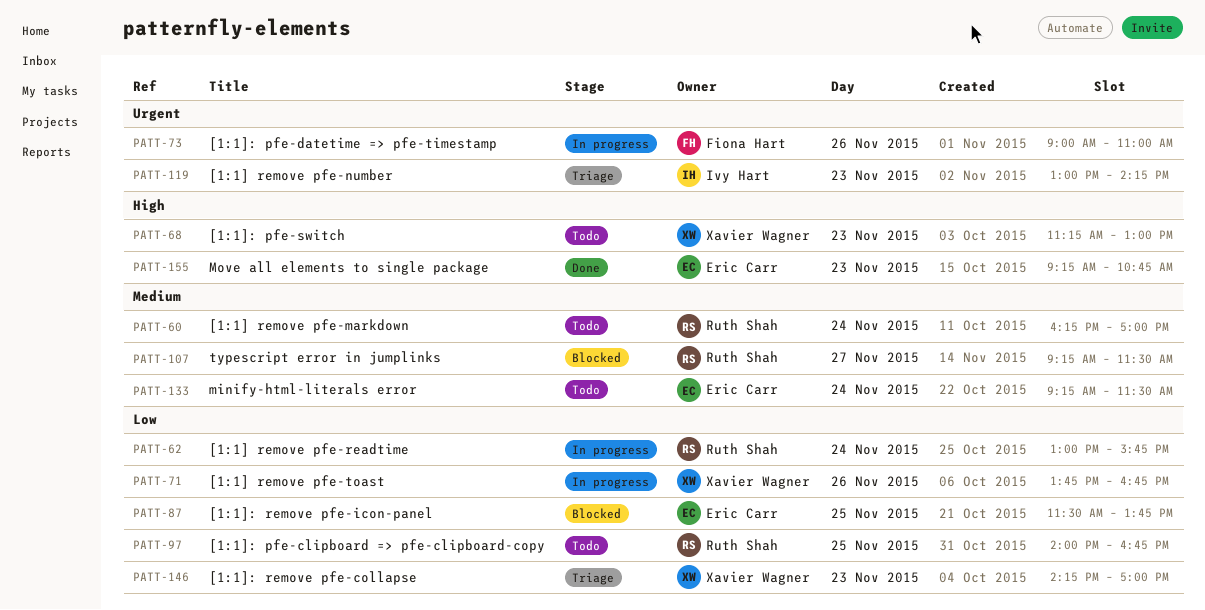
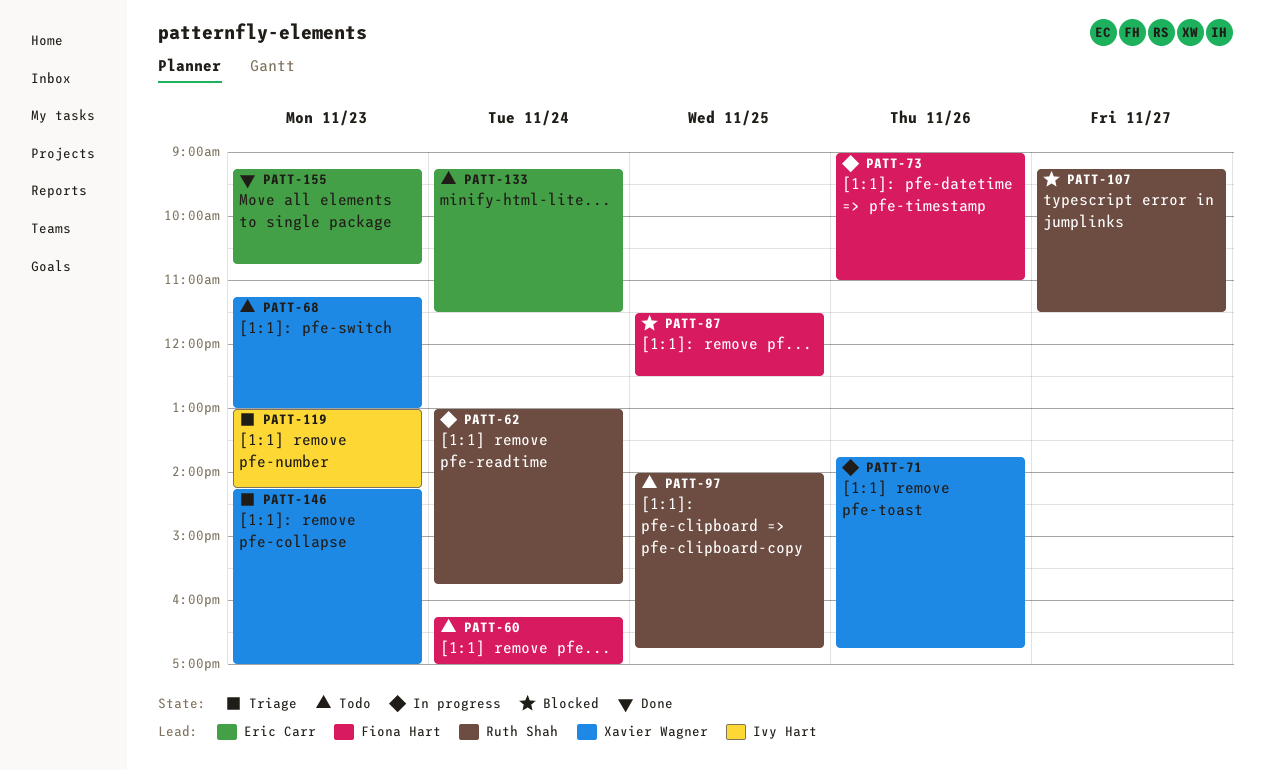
PATT-60, owner: Ruth Shah -> Fiona Hart
PATT-87, owner: Eric Carr -> Fiona Hart
PATT-87, ends: 13:45 -> 12:30

